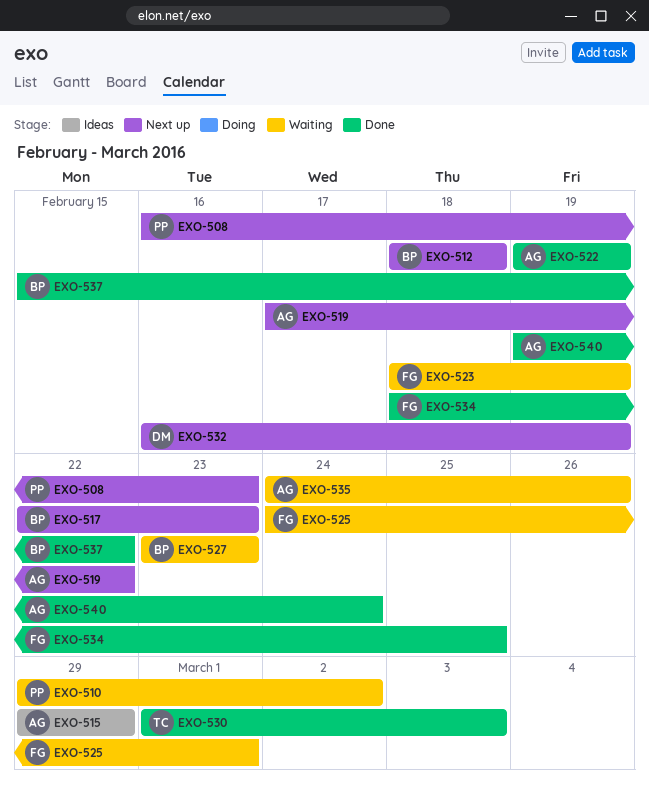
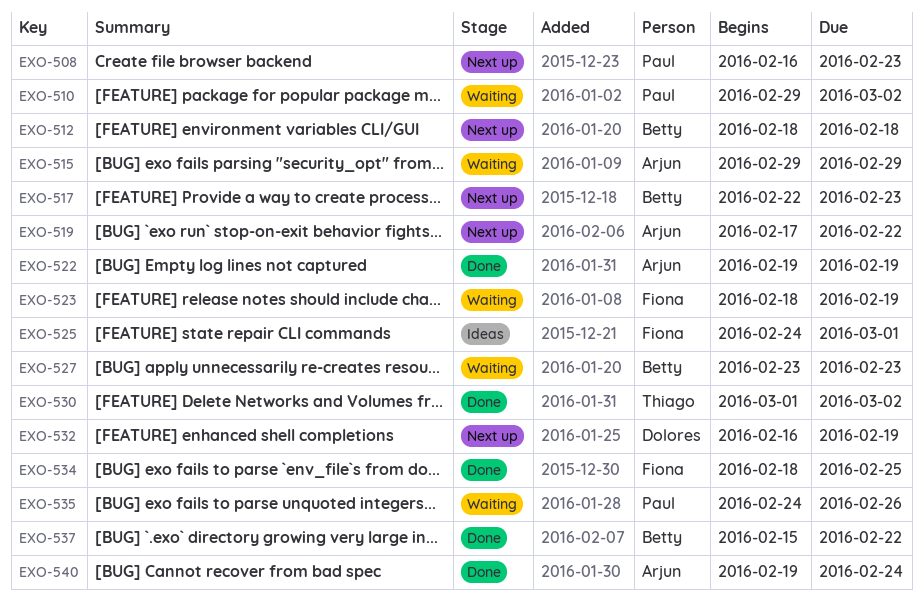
EXO-515, status: Ideas -> Waiting
EXO-525, status: Waiting -> Ideas
EXO-530, due: Mar 3 -> Mar 2
EXO-535, owner: Arjun -> Paul

